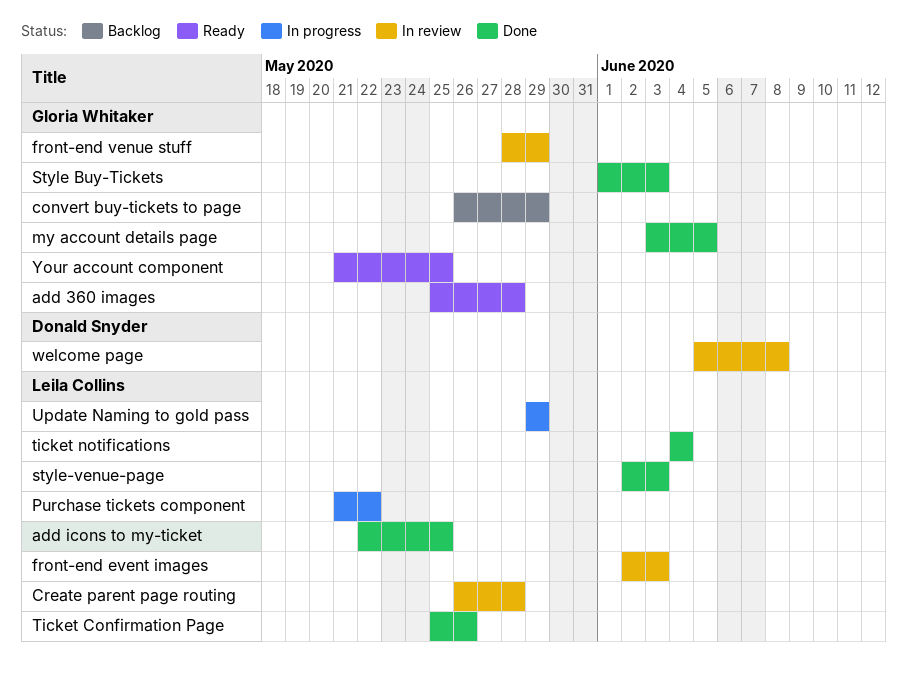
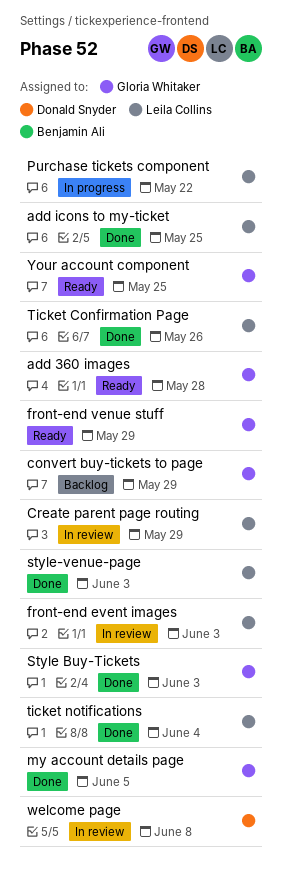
Create parent page routing, due: May 28 -> May 29
front-end venue stuff, status: In review -> Ready
Update Naming to gold pass: present -> none

